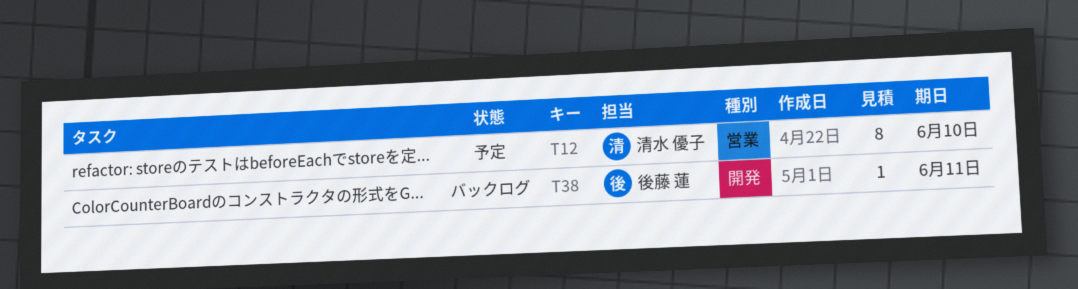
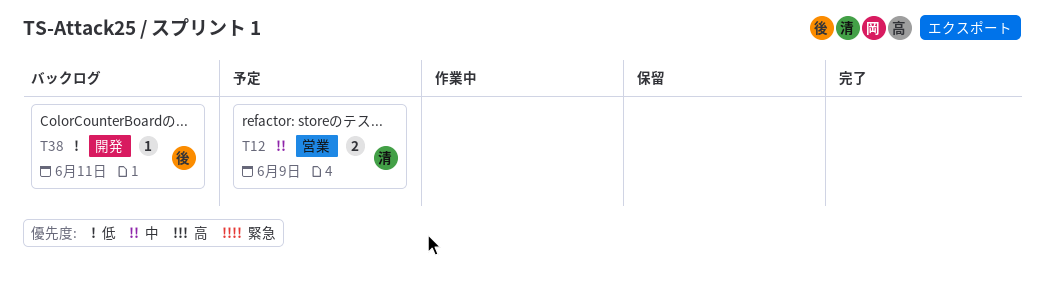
T12, estimate: 8 -> 2
T12, due: Jun 10 -> Jun 9

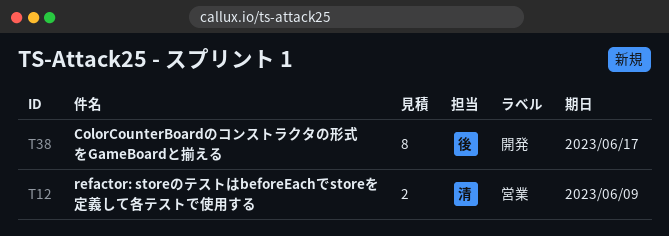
T38, estimate: 1 -> 8
T38, due: Jun 11 -> Jun 17

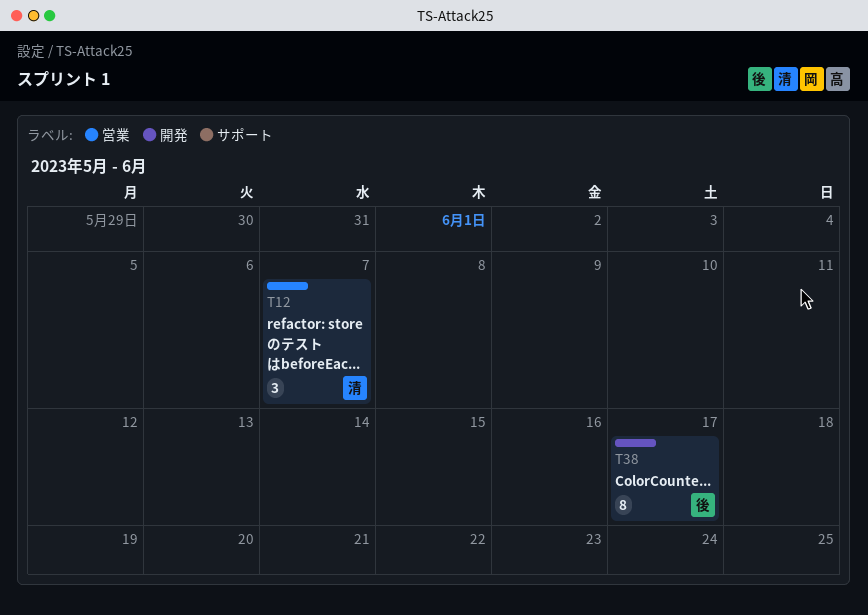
T12, estimate: 2 -> 3
T12, due: Jun 9 -> Jun 7

